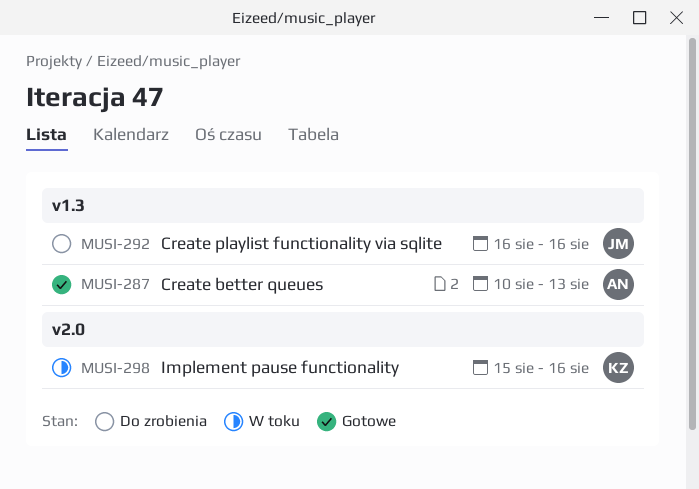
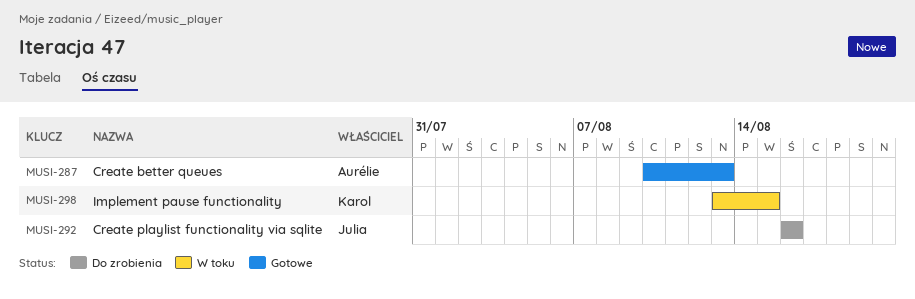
MUSI-298, start: Aug 15 -> Aug 13
MUSI-298, due: Aug 16 -> Aug 15

